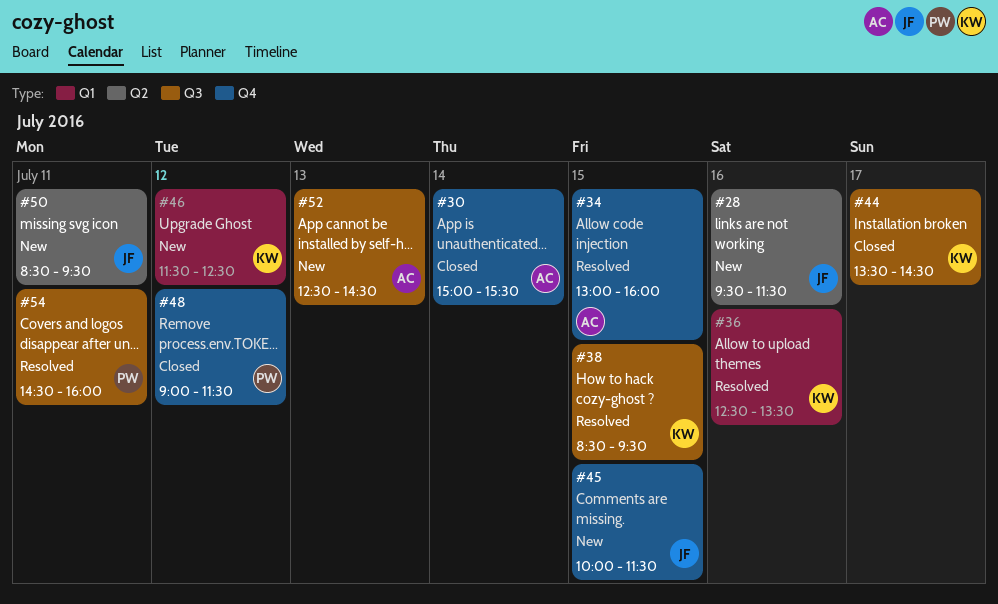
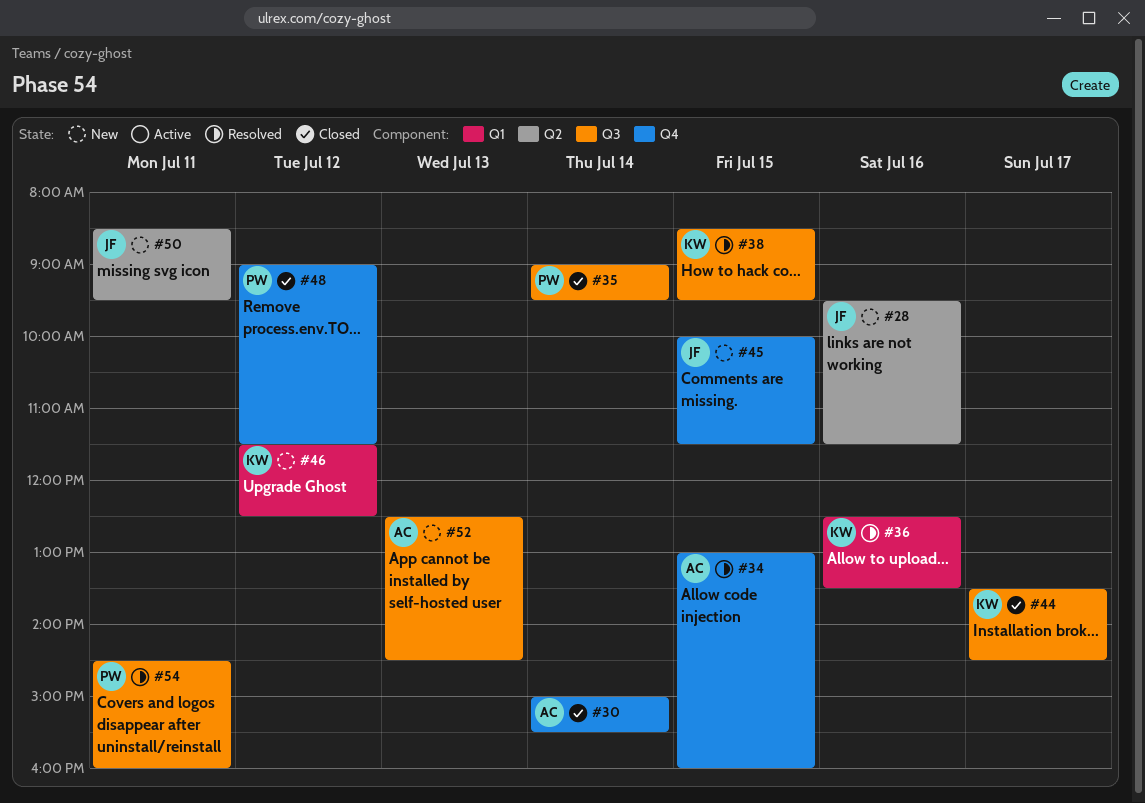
#35: none -> present

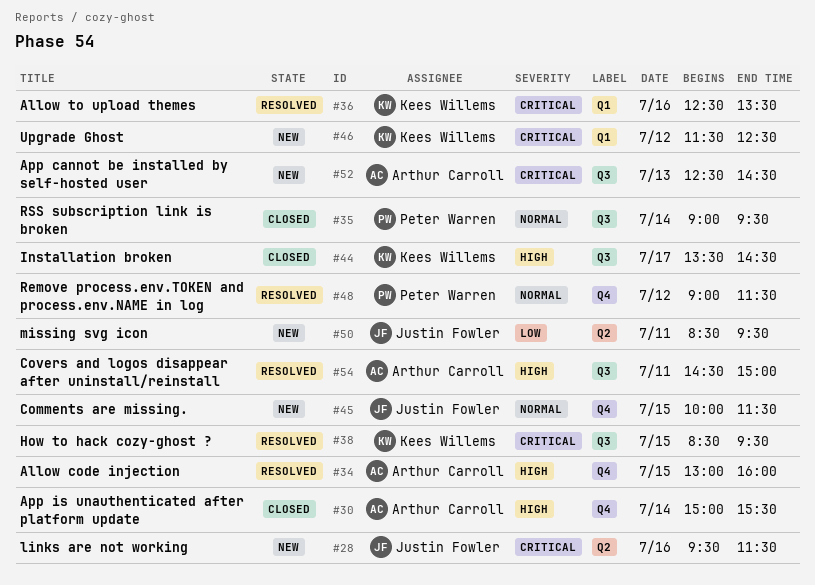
#48, status: Closed -> Resolved
#54, owner: Peter Warren -> Arthur Carroll
#54, ends: 16:00 -> 15:00

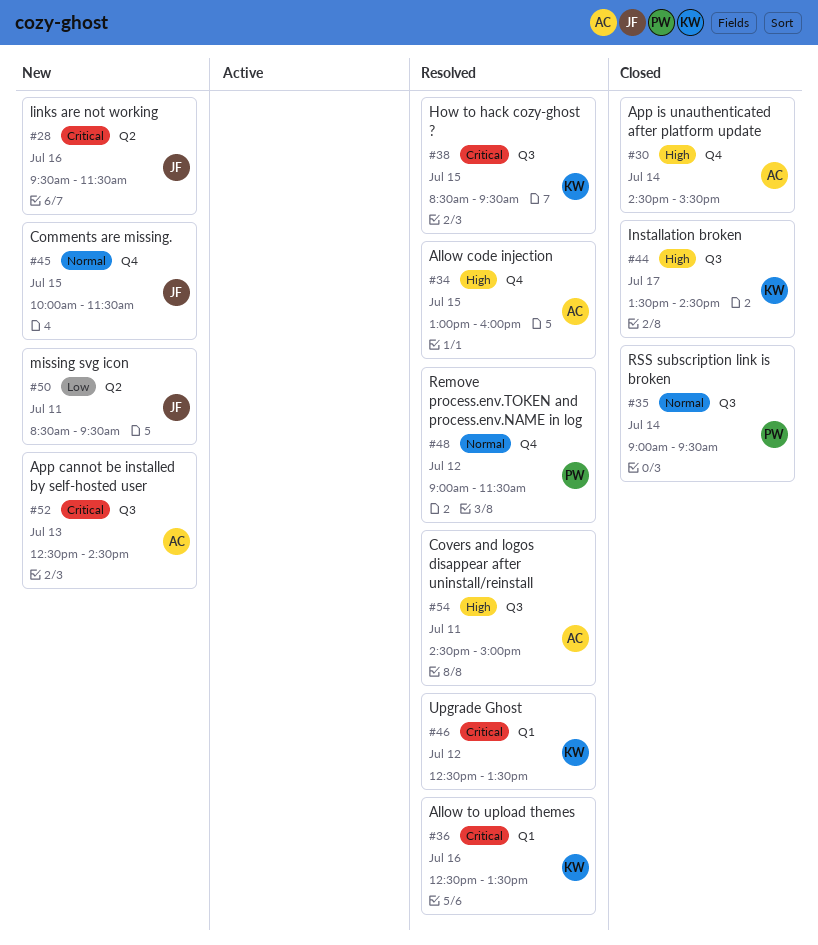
#30, begins: 15:00 -> 14:30
#46, status: New -> Resolved
#46, begins: 11:30 -> 12:30
#46, ends: 12:30 -> 13:30

